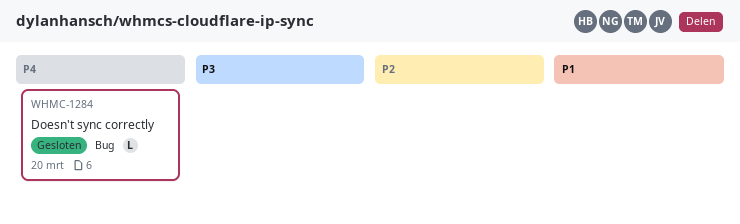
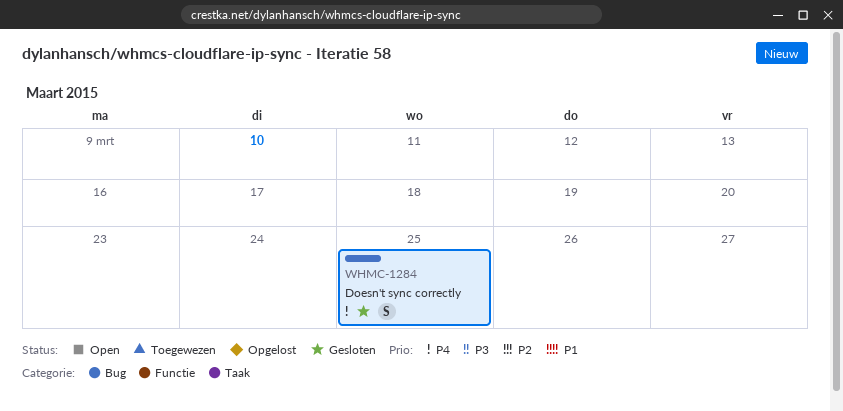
WHMC-1284, estimate: L -> S
WHMC-1284, due: Mar 20 -> Mar 25

